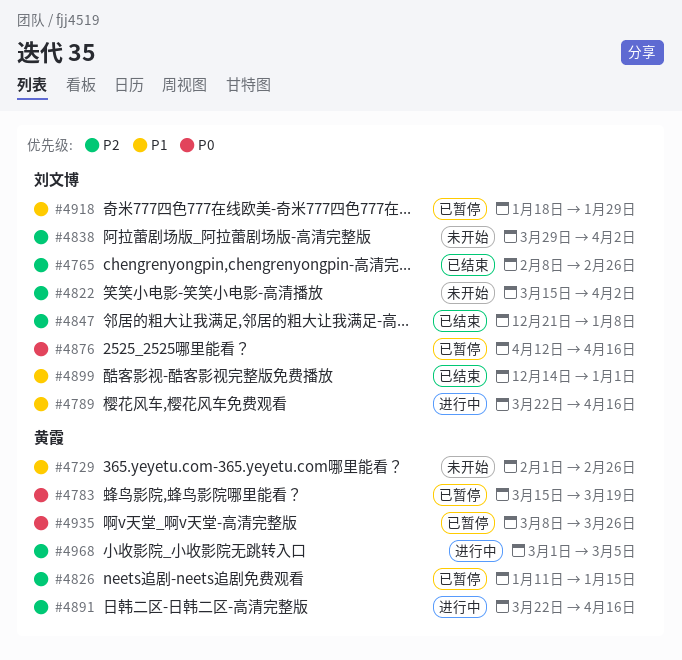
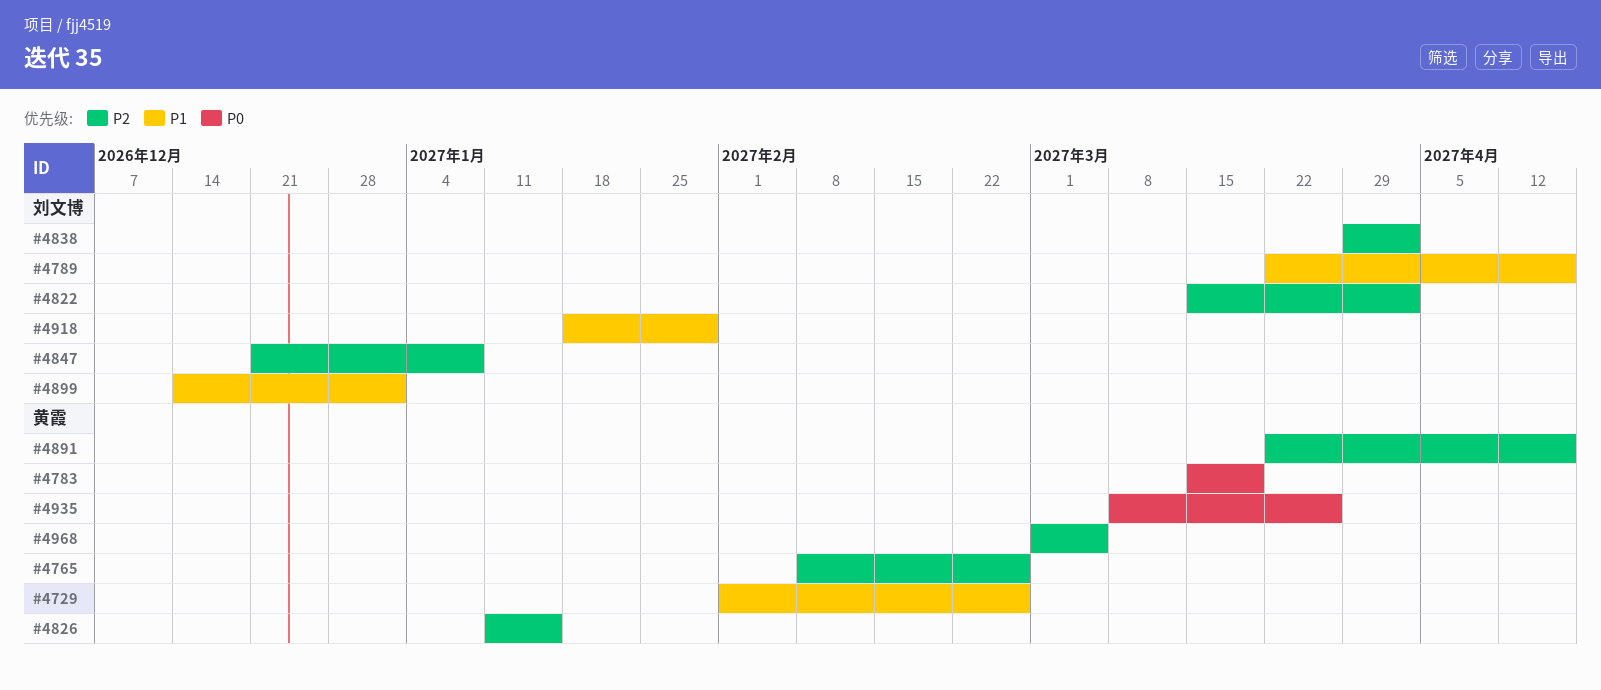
#4765, owner: 刘文博 -> 黄霞
#4876: present -> none

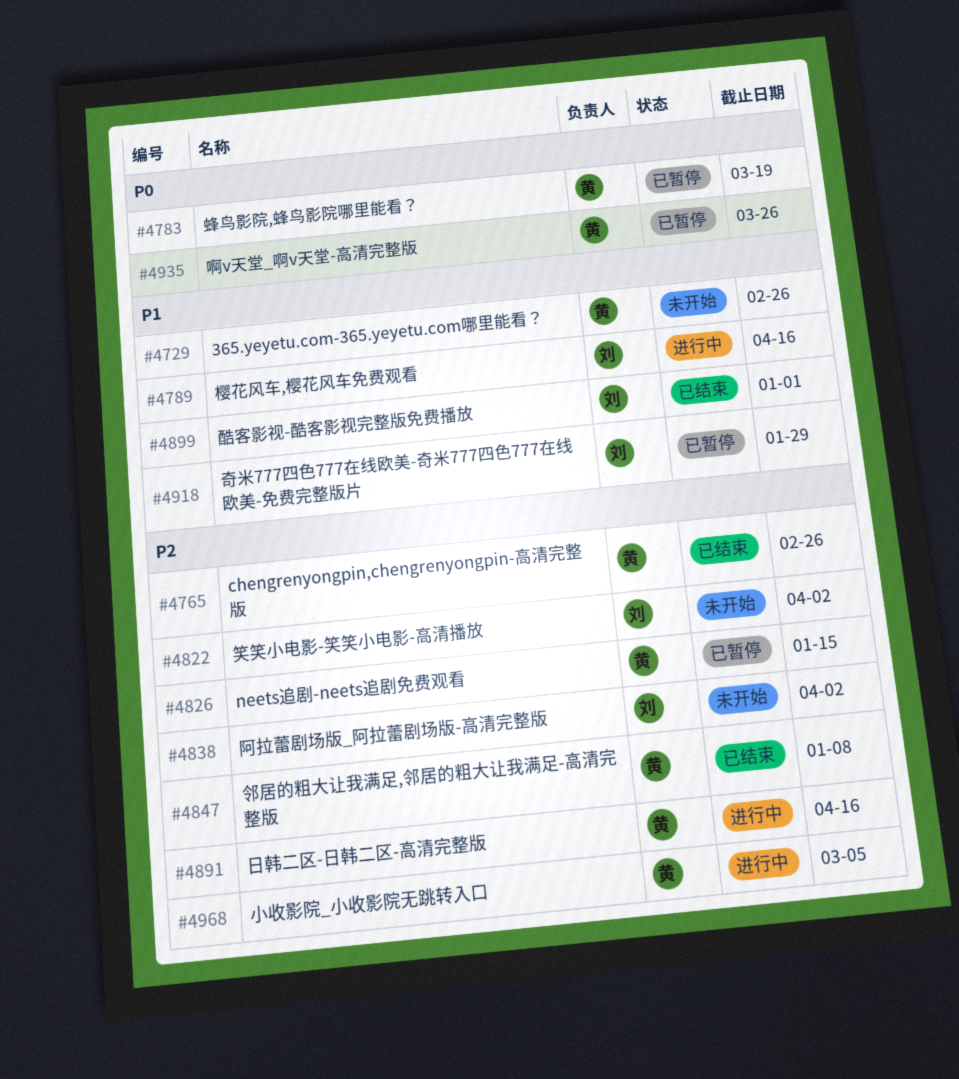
#4847, owner: 刘文博 -> 黄霞

